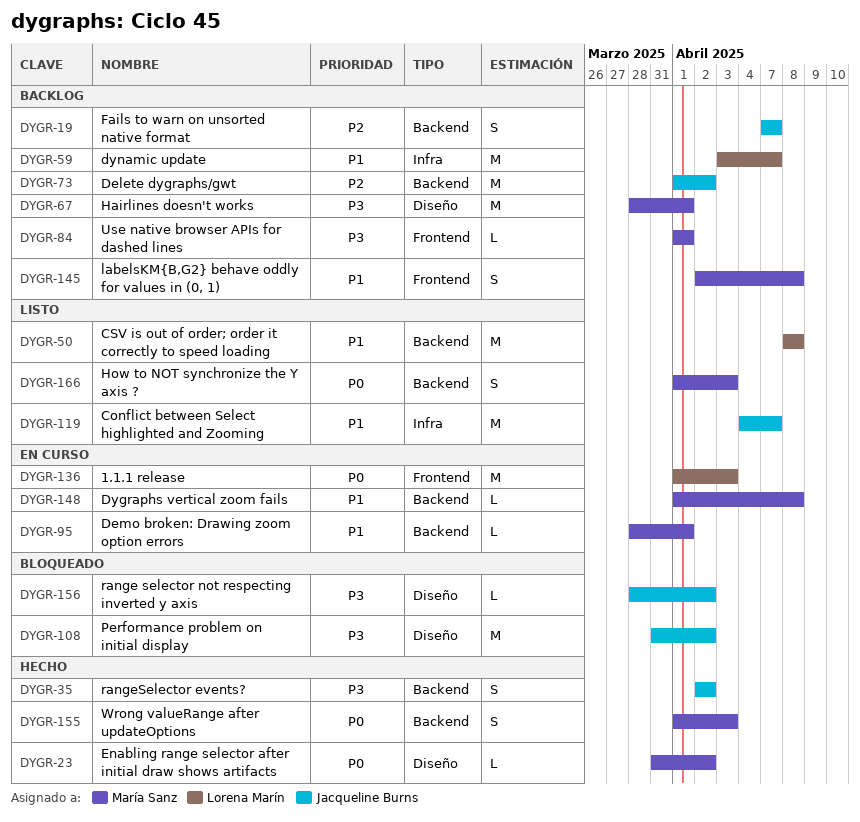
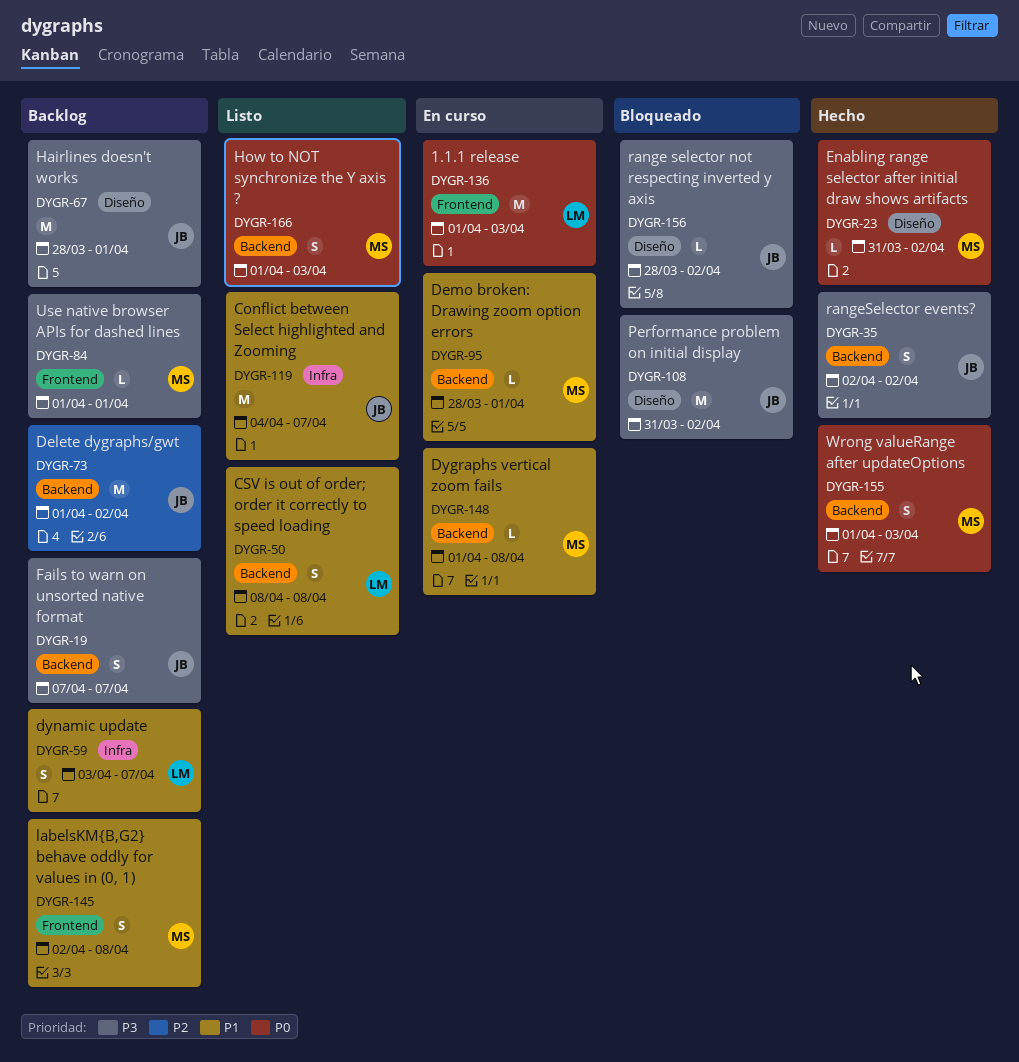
DYGR-19, priority: P2 -> P3
DYGR-50, estimate: M -> S
DYGR-59, estimate: M -> S
DYGR-67, owner: María Sanz -> Jacqueline Burns

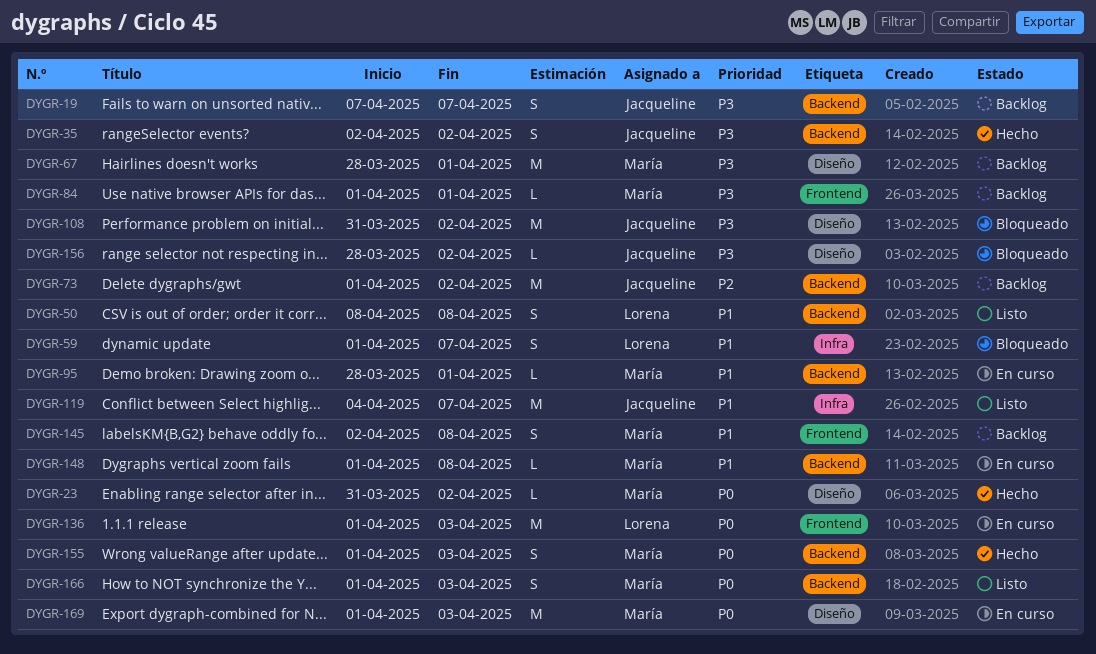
DYGR-59, status: Backlog -> Bloqueado
DYGR-59, start: Apr 3 -> Apr 1
DYGR-67, owner: Jacqueline -> María
DYGR-169: none -> present

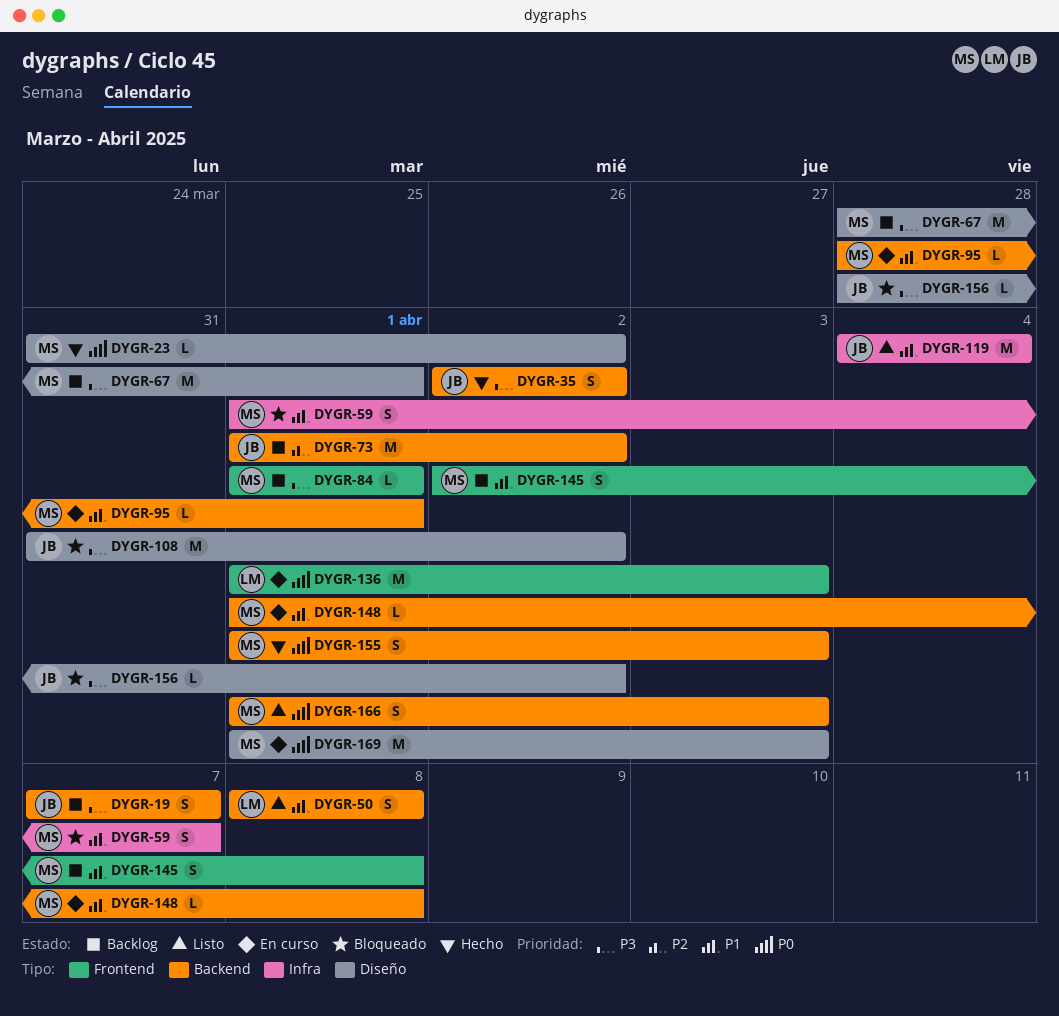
DYGR-59, owner: Lorena -> María
DYGR-119, due: Apr 7 -> Apr 4

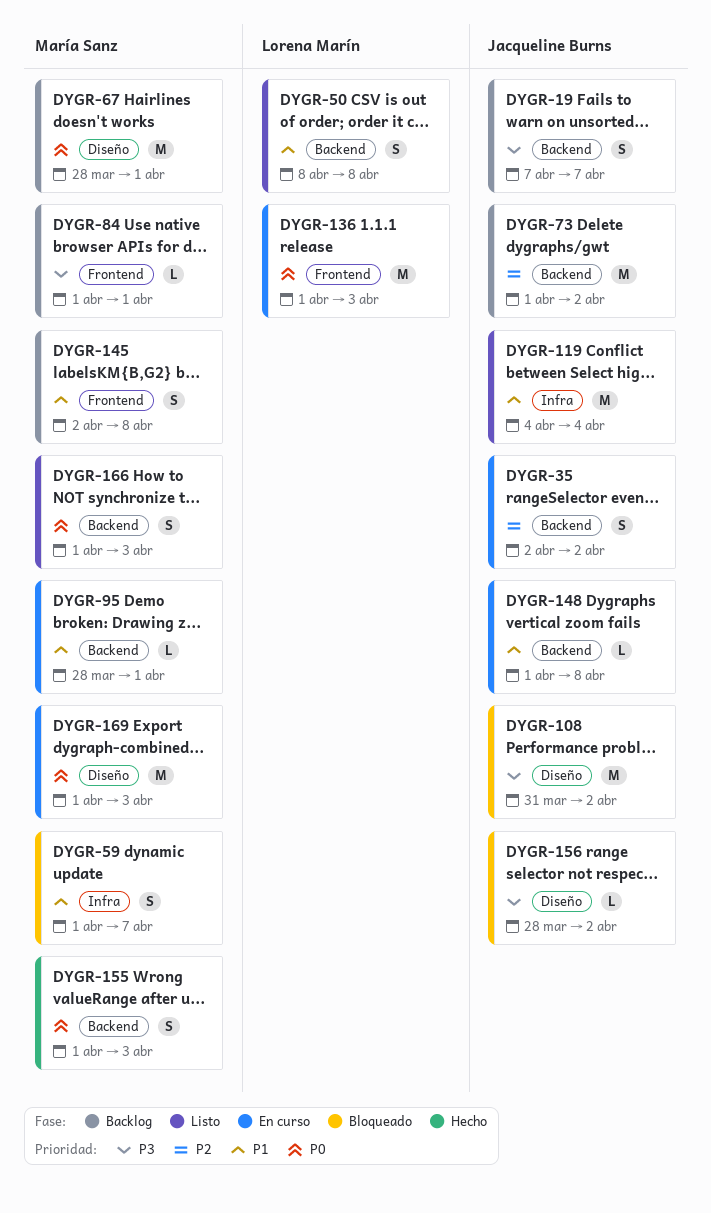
DYGR-23: present -> none
DYGR-35, status: Hecho -> En curso
DYGR-35, priority: P3 -> P2
DYGR-67, priority: P3 -> P0
DYGR-148, owner: María Sanz -> Jacqueline Burns

